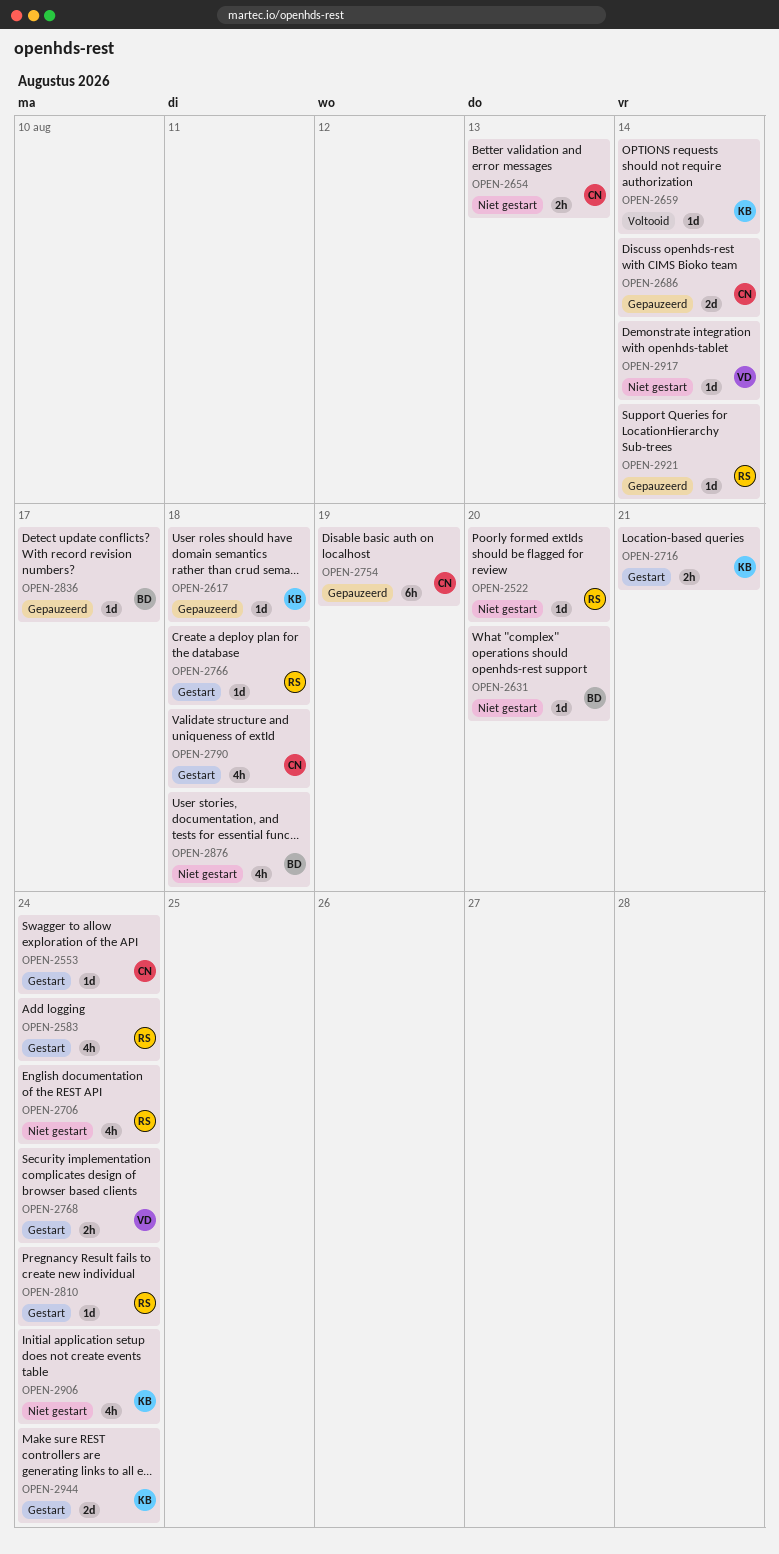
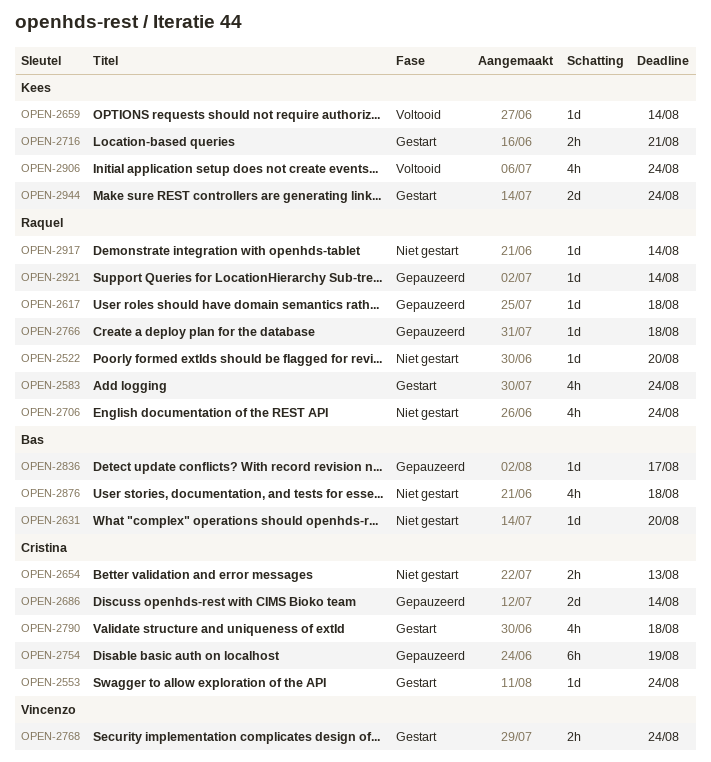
OPEN-2617, owner: Kees -> Raquel
OPEN-2766, status: Gestart -> Gepauzeerd
OPEN-2810: present -> none
OPEN-2906, status: Niet gestart -> Voltooid
OPEN-2917, owner: Vincenzo -> Raquel

